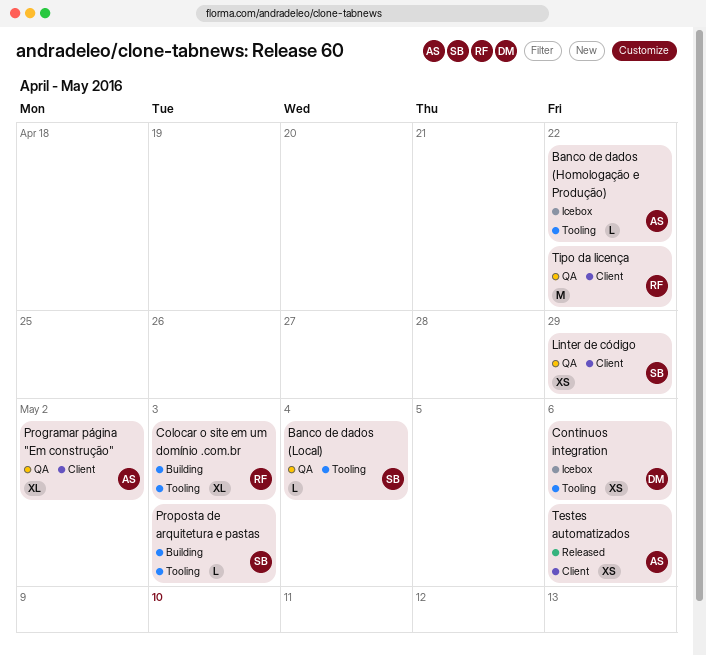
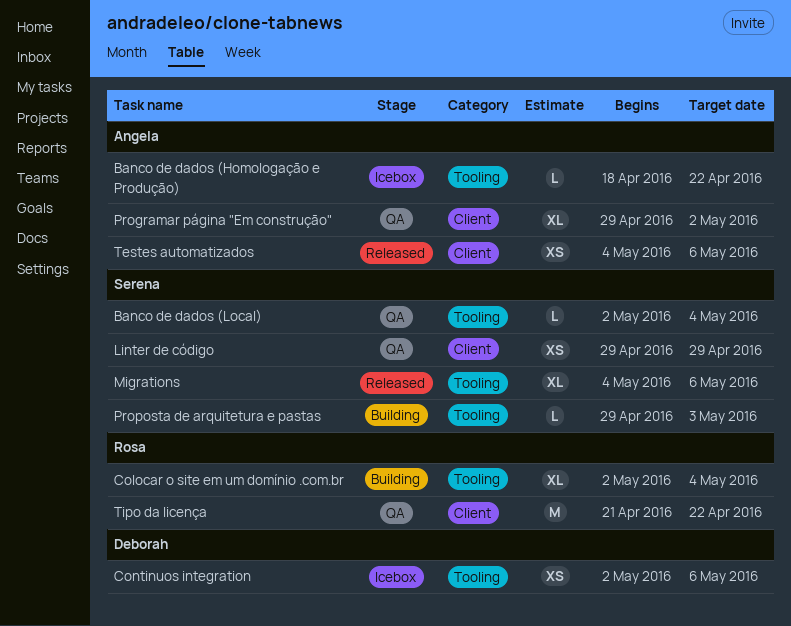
Colocar o site em um domínio .com.br, due: May 3 -> May 4
Migrations: none -> present

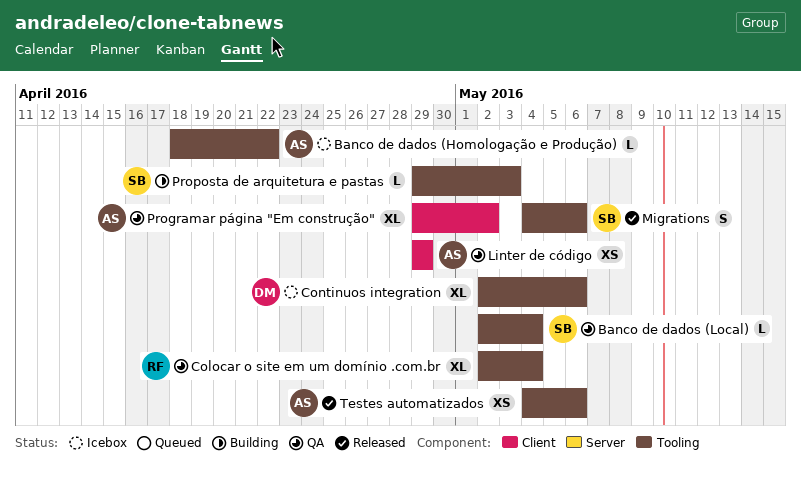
Colocar o site em um domínio .com.br, status: Building -> QA
Continuos integration, estimate: XS -> XL
Linter de código, owner: Serena -> Angela
Migrations, estimate: XL -> S
Testes automatizados, label: Client -> Tooling
Tipo da licença: present -> none

